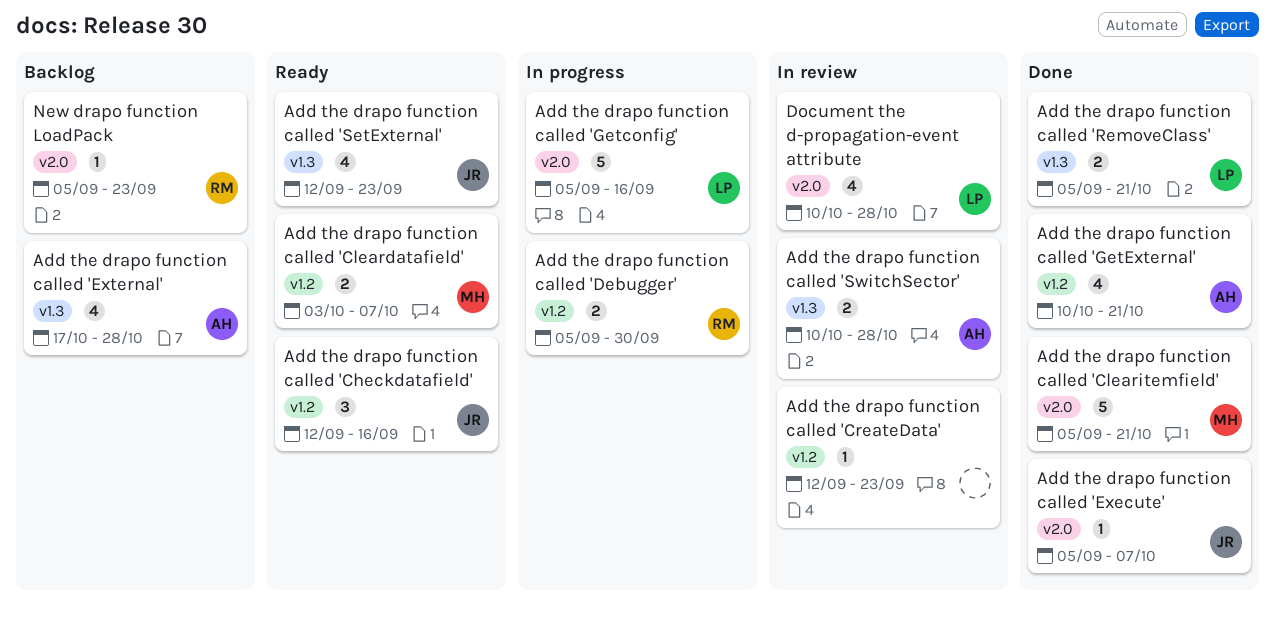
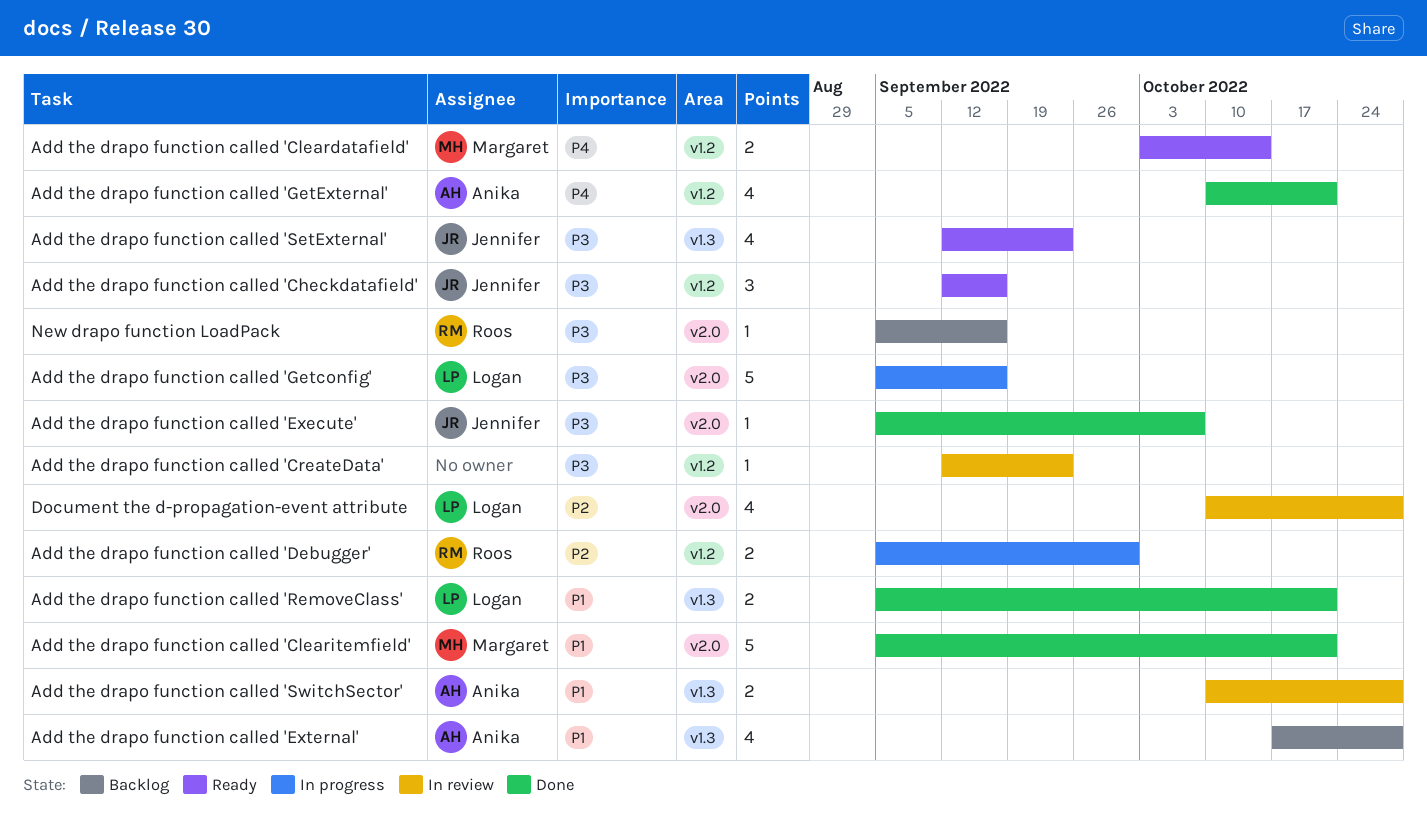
Add the drapo function called 'Cleardatafield', due: Oct 7 -> Oct 14
New drapo function LoadPack, due: Sep 23 -> Sep 16

